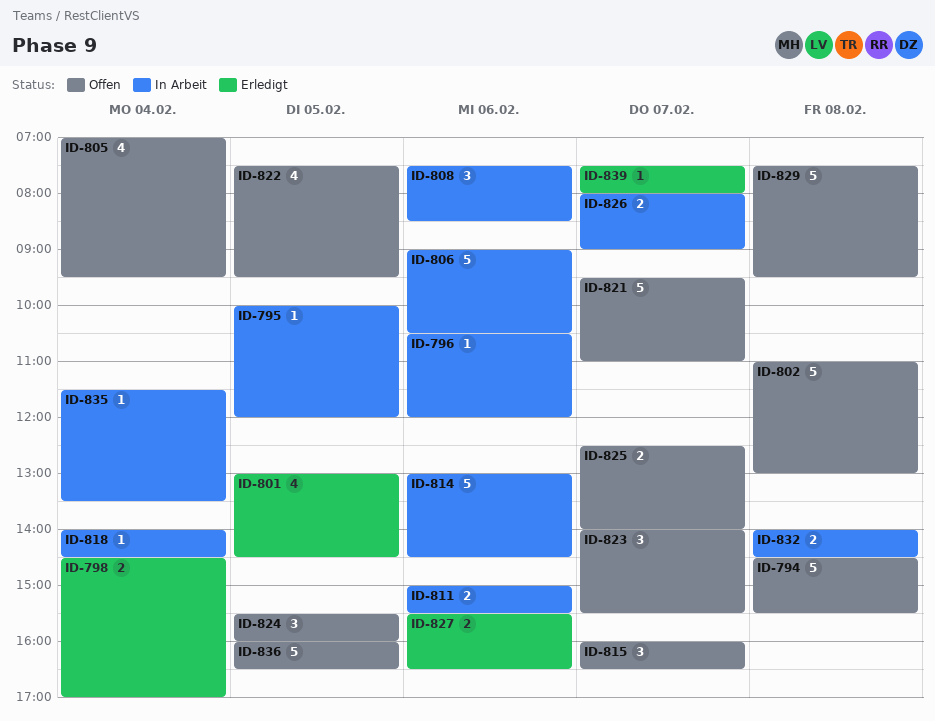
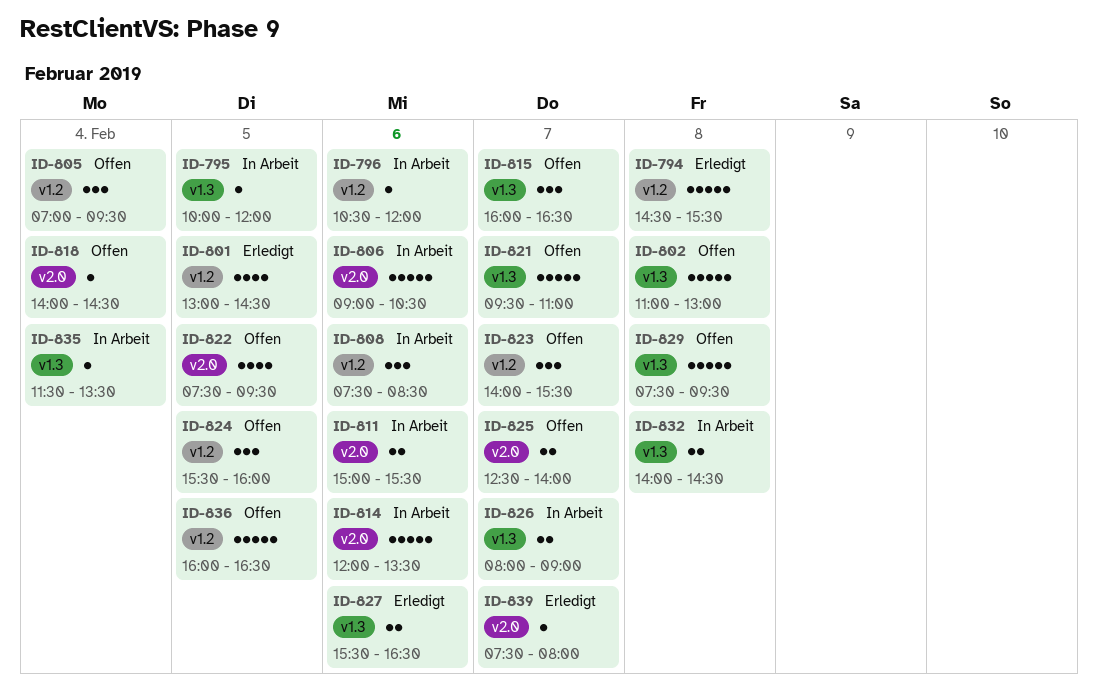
ID-794, status: Offen -> Erledigt
ID-798: present -> none
ID-805, estimate: 4 -> 3
ID-814, begins: 13:00 -> 12:00
ID-814, ends: 14:30 -> 13:30
ID-818, status: In Arbeit -> Offen

